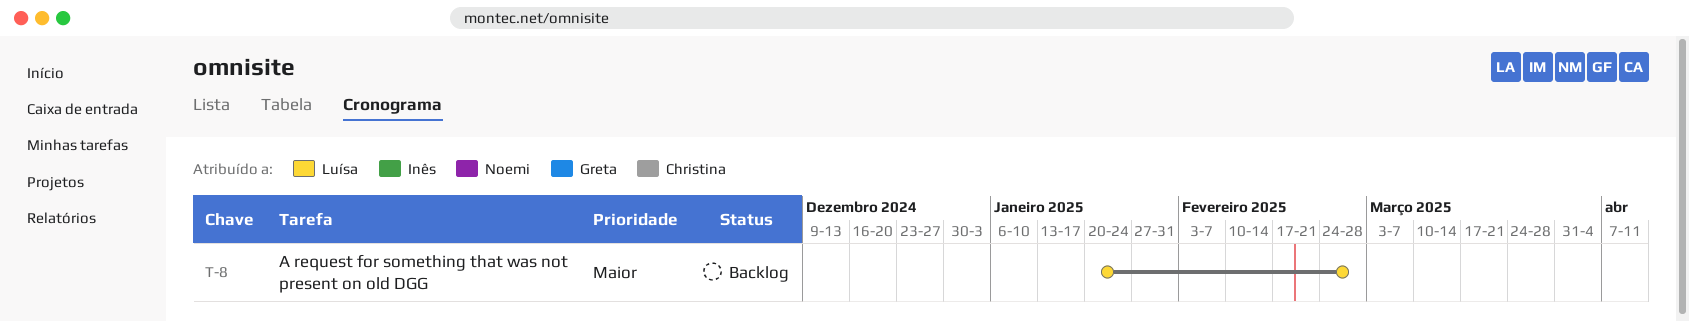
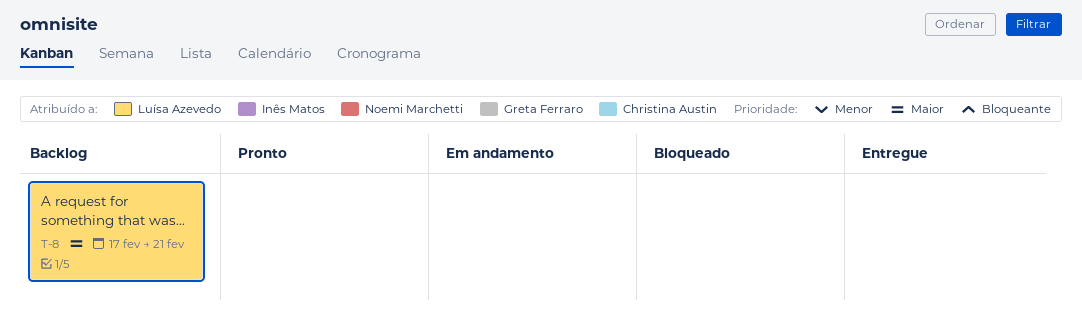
T-8, start: Jan 20 -> Feb 17
T-8, due: Feb 28 -> Feb 21

